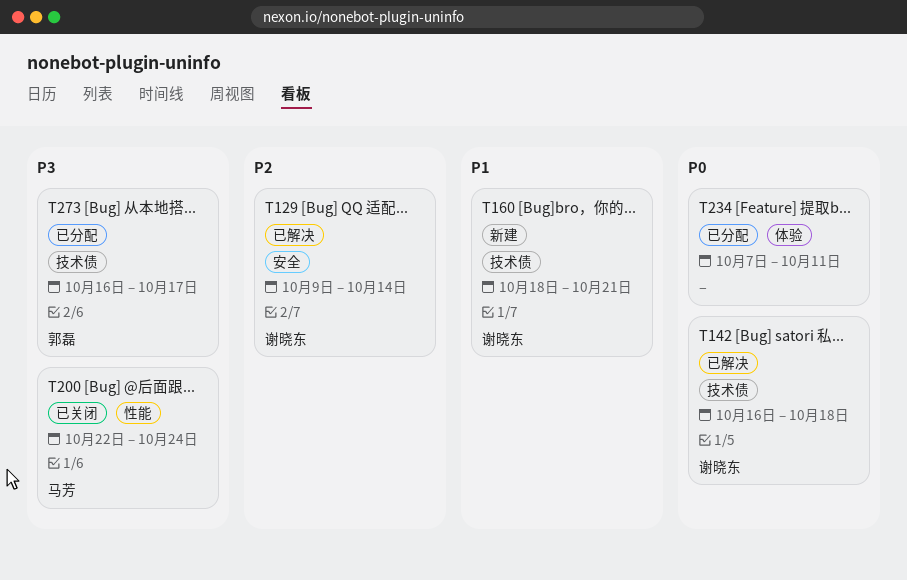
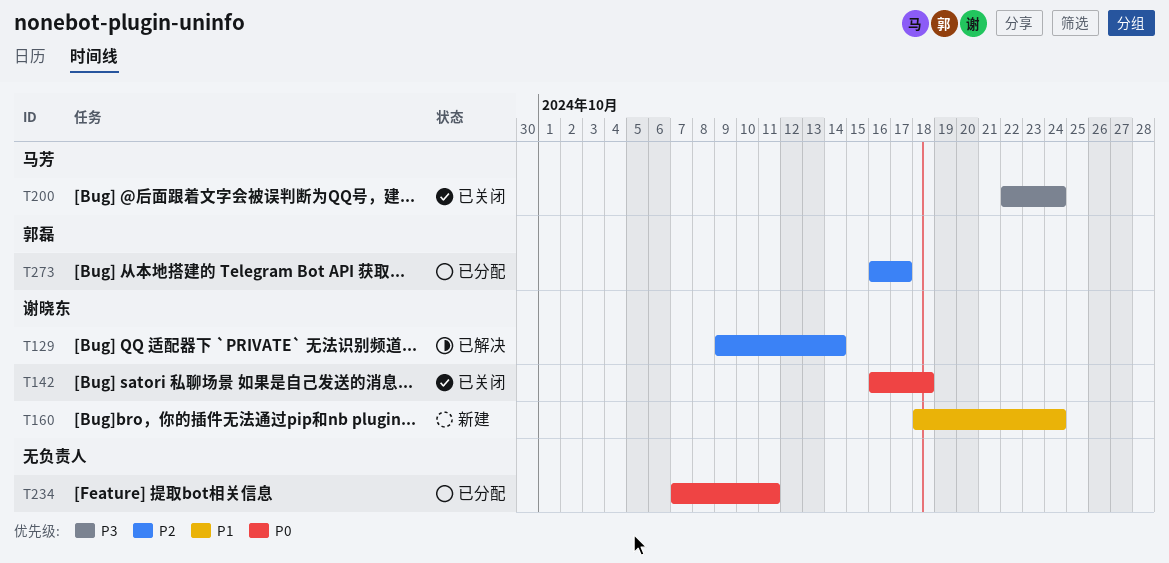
T142, status: 已解决 -> 已关闭
T160, due: Oct 21 -> Oct 24
T273, priority: P3 -> P2

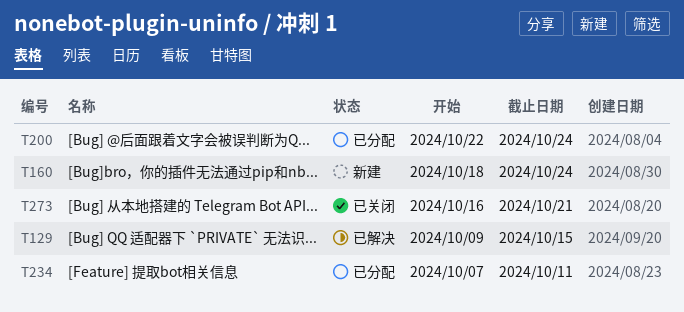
T129, due: Oct 14 -> Oct 15
T142: present -> none
T200, status: 已关闭 -> 已分配
T273, status: 已分配 -> 已关闭
T273, due: Oct 17 -> Oct 21

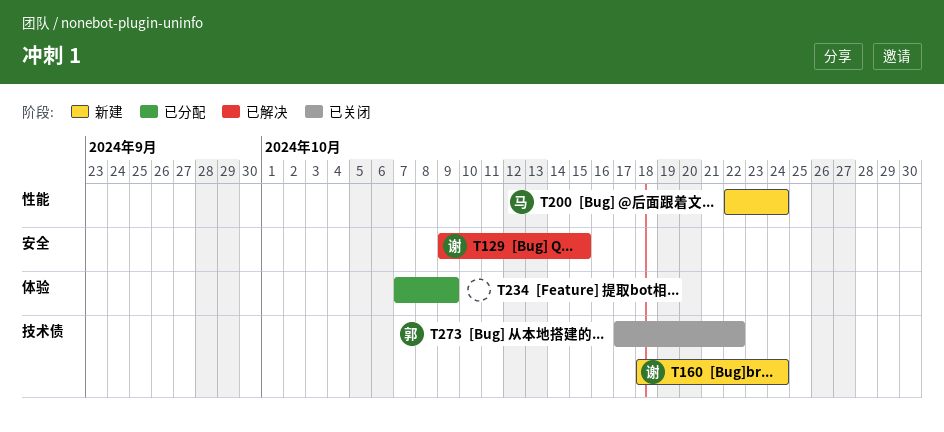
T200, status: 已分配 -> 新建
T234, due: Oct 11 -> Oct 9
T273, start: Oct 16 -> Oct 17
T273, due: Oct 21 -> Oct 22

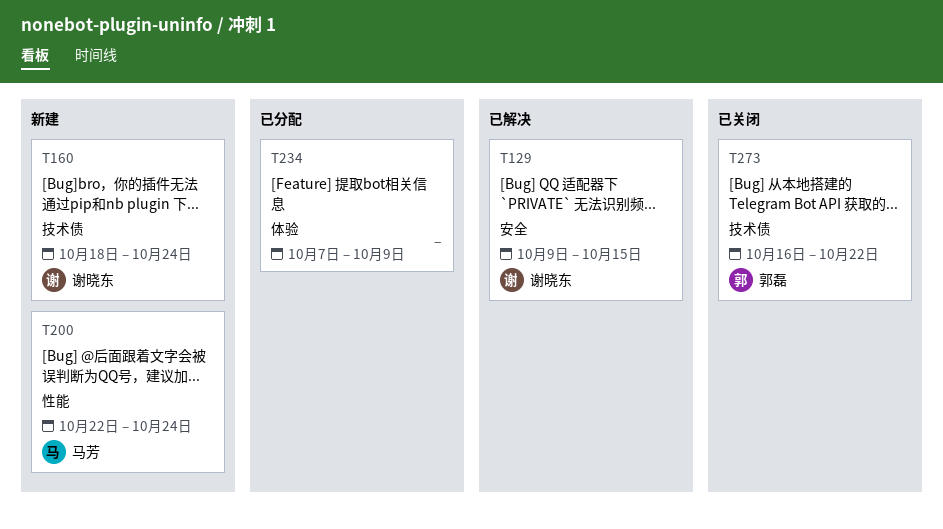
T273, start: Oct 17 -> Oct 16

